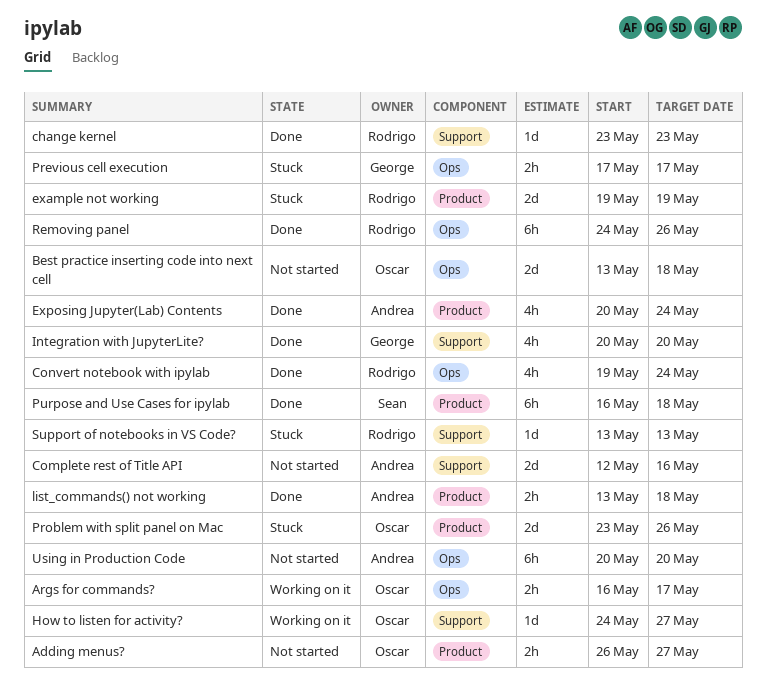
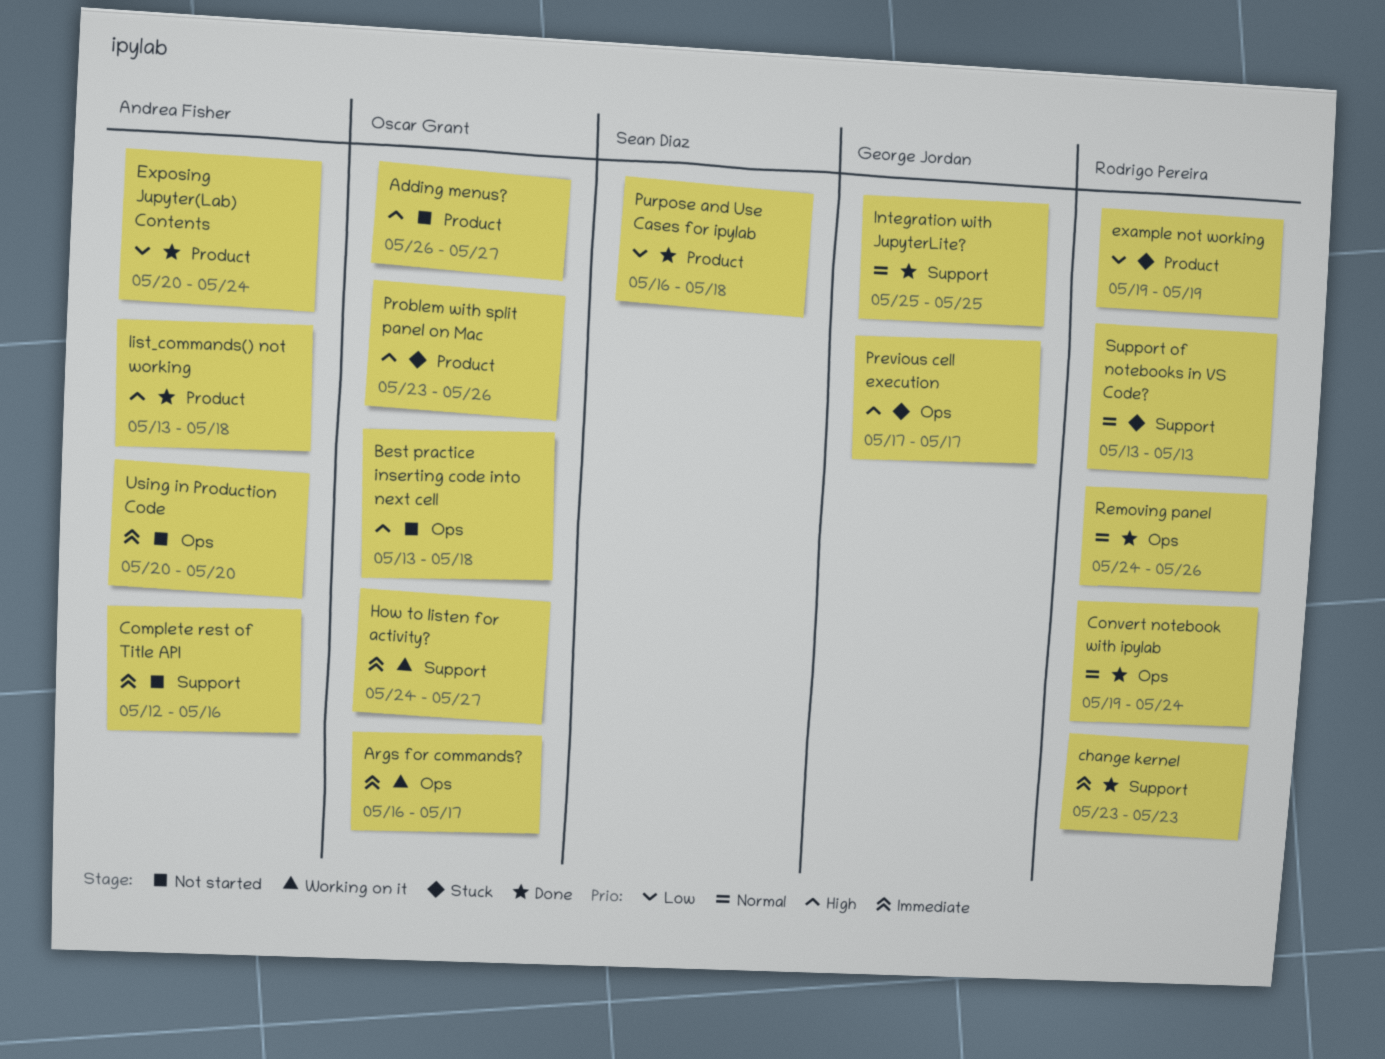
Integration with JupyterLite?, start: May 20 -> May 25
Integration with JupyterLite?, due: May 20 -> May 25

